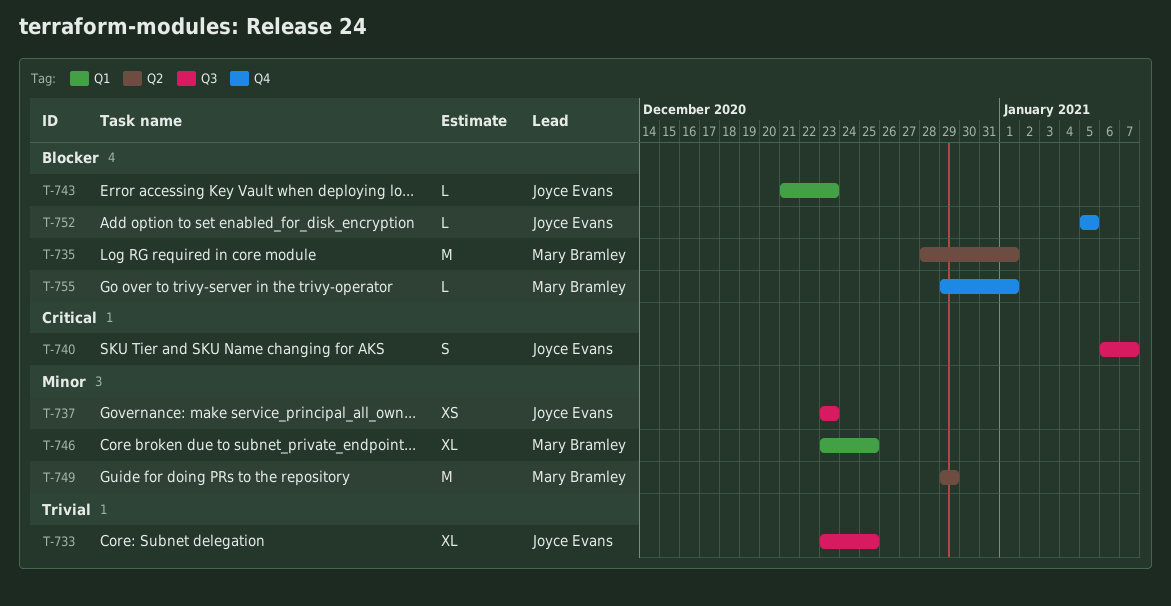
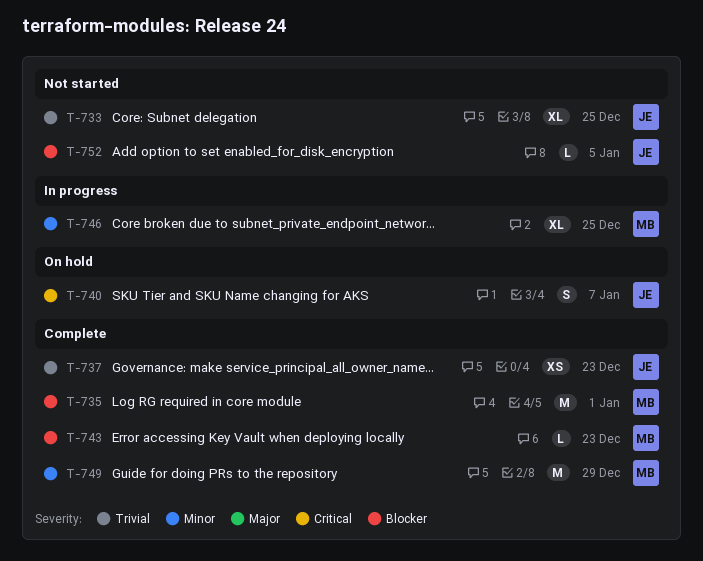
T-737, priority: Minor -> Trivial
T-743, owner: Joyce Evans -> Mary Bramley
T-755: present -> none

